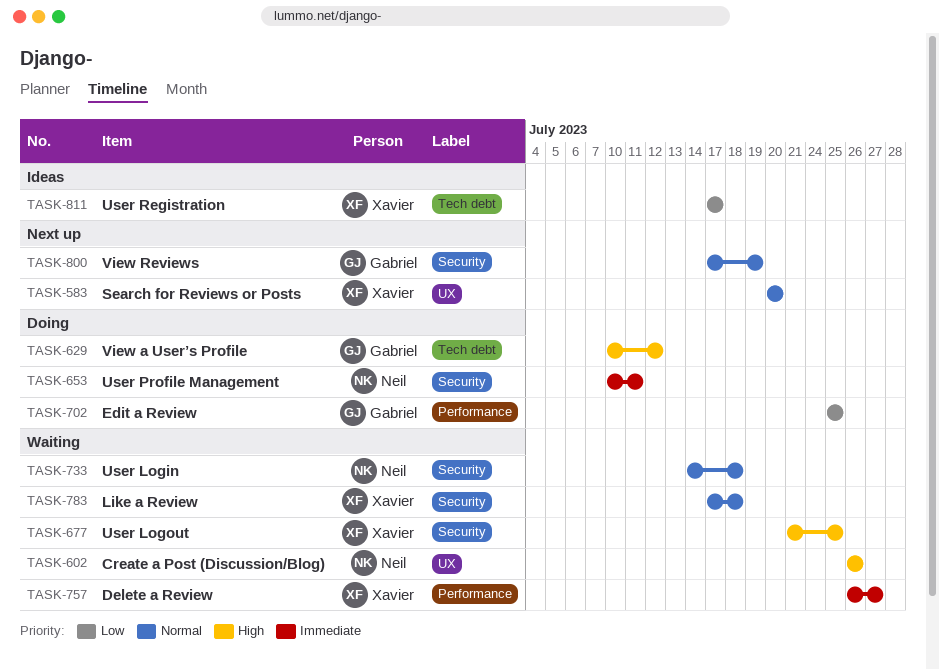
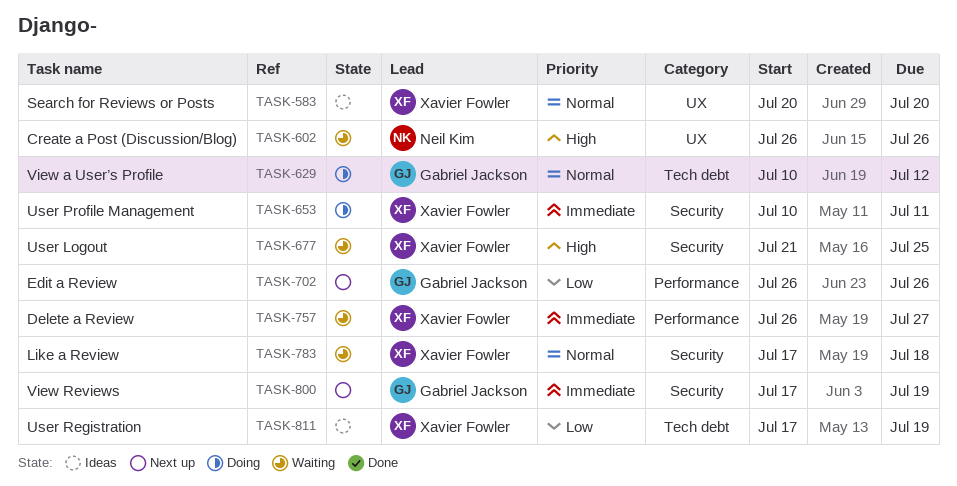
TASK-583, status: Next up -> Ideas
TASK-629, priority: High -> Normal
TASK-653, owner: Neil Kim -> Xavier Fowler
TASK-702, status: Doing -> Next up
TASK-702, start: Jul 25 -> Jul 26
TASK-702, due: Jul 25 -> Jul 26
TASK-733: present -> none
TASK-800, priority: Normal -> Immediate
TASK-811, due: Jul 17 -> Jul 19

